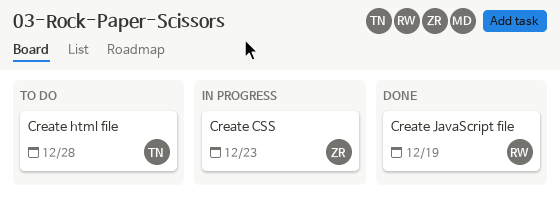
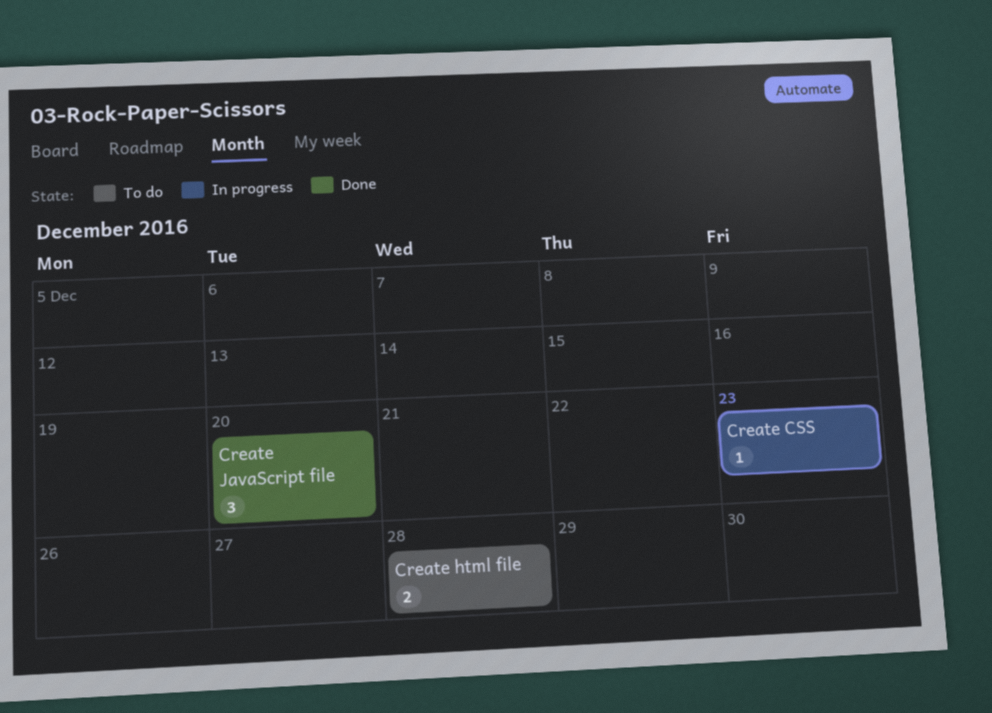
Create JavaScript file, due: Dec 19 -> Dec 20

